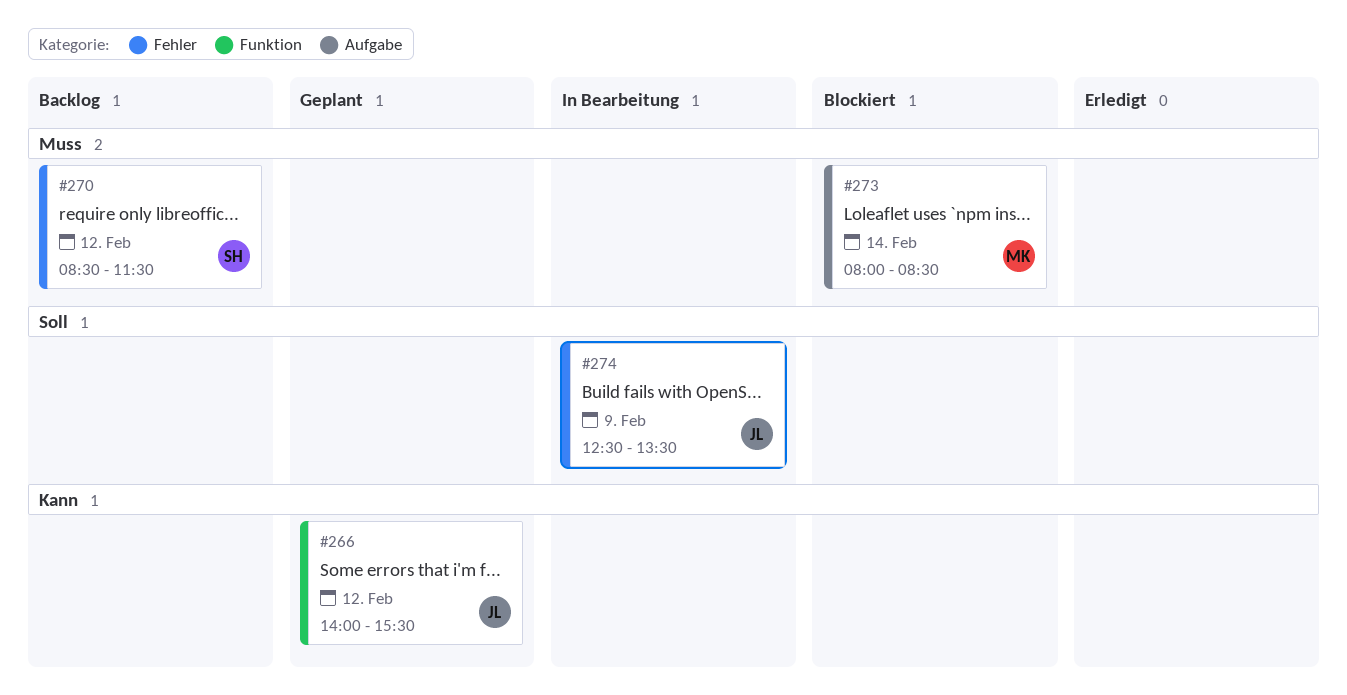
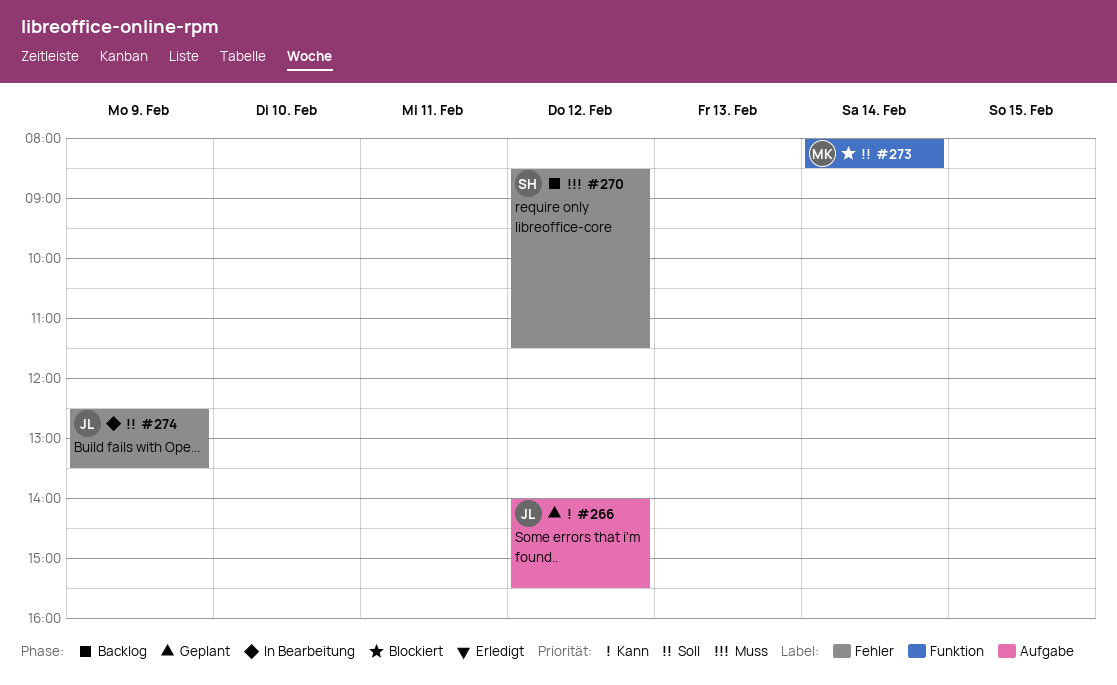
#266, label: Funktion -> Aufgabe
#273, priority: Muss -> Soll
#273, label: Aufgabe -> Funktion

